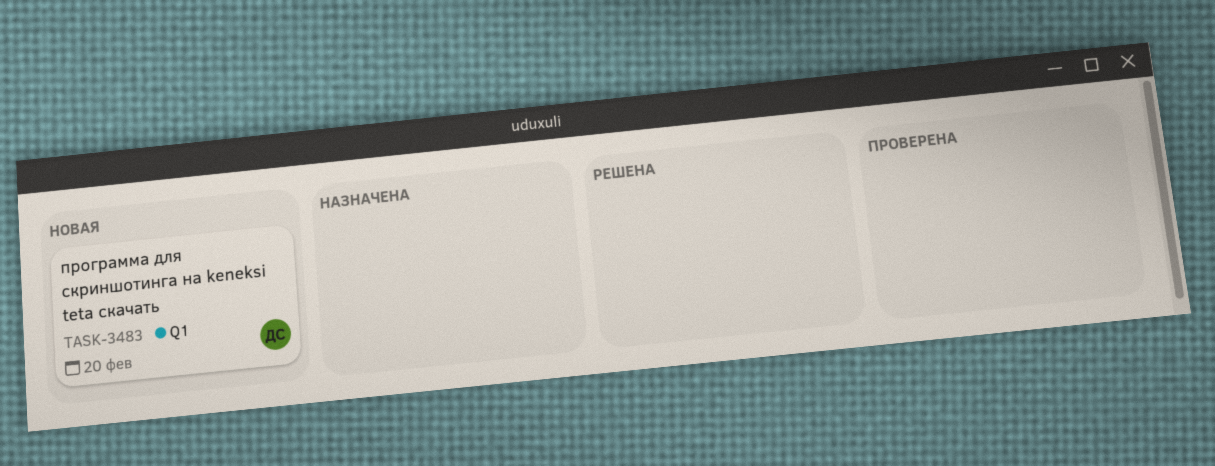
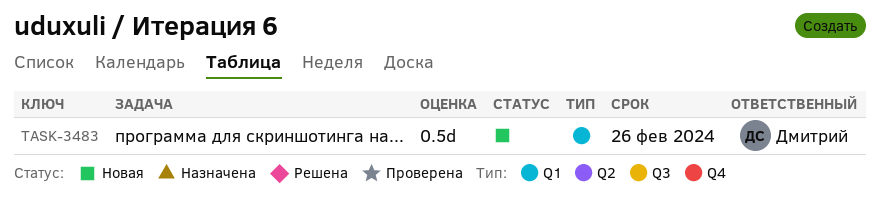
TASK-3483, due: Feb 20 -> Feb 26

